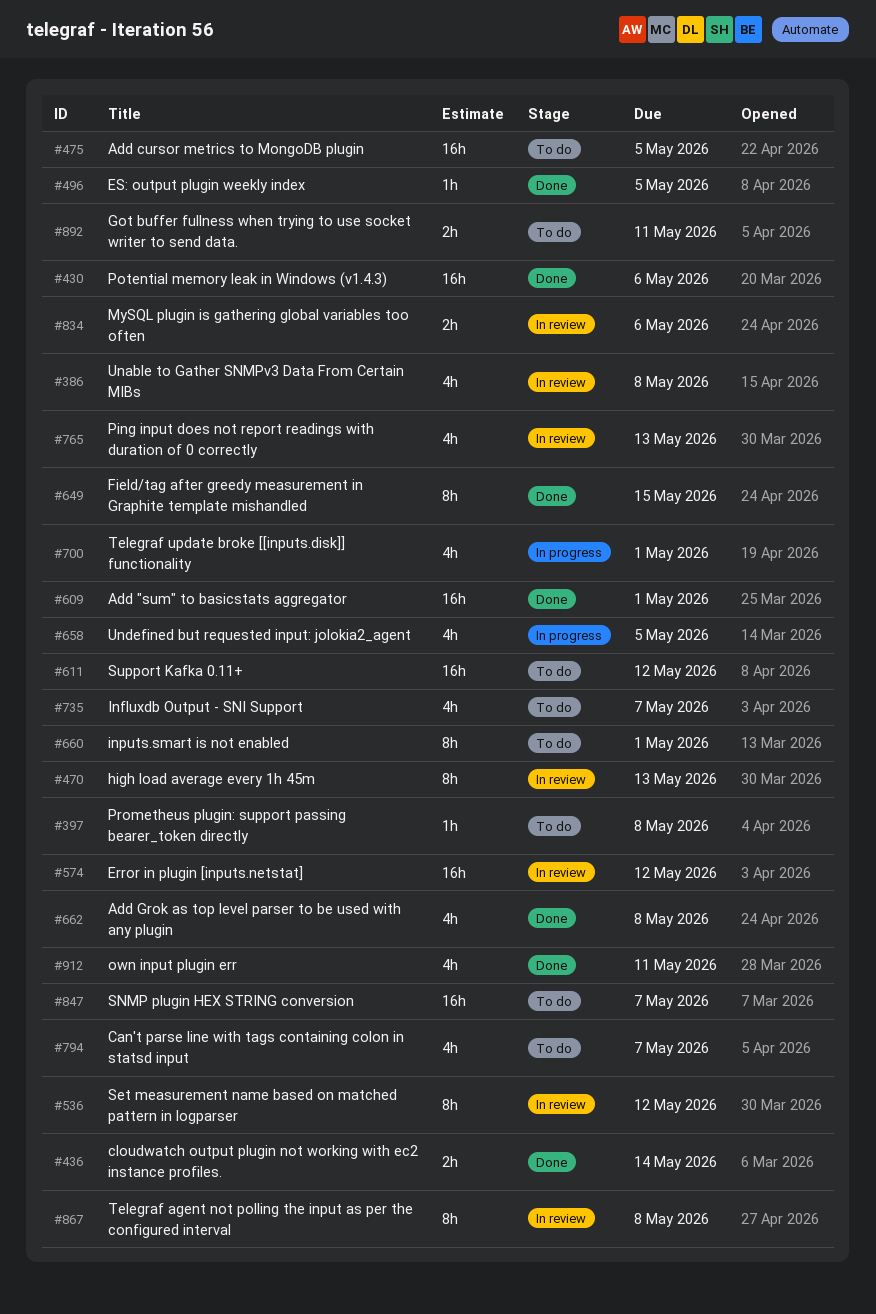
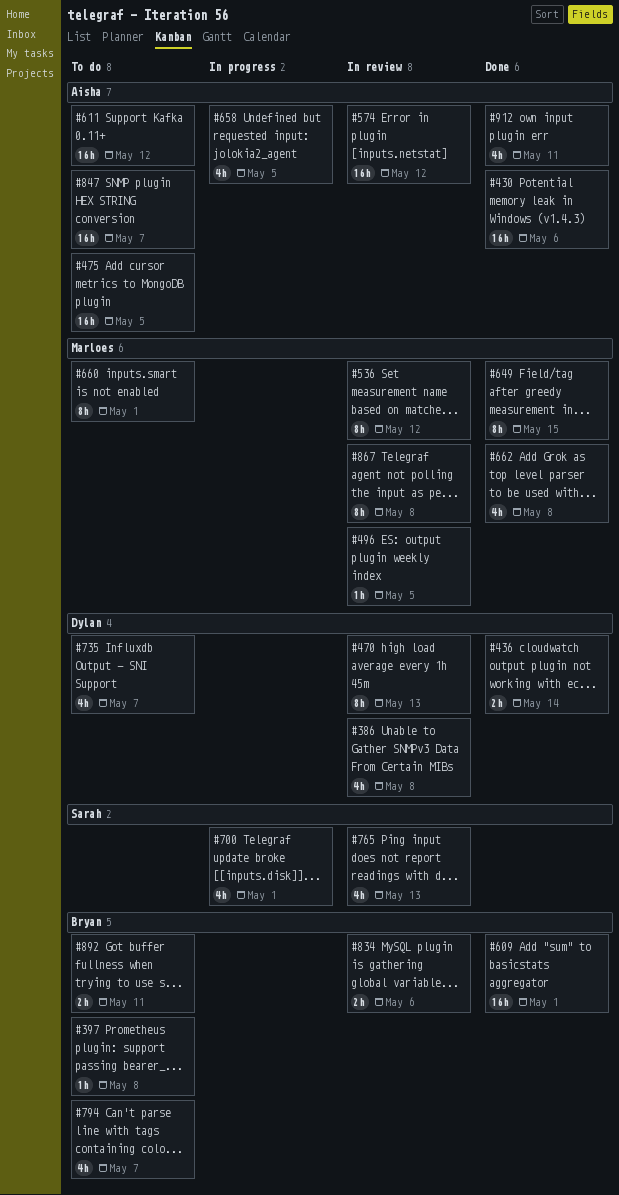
#496, status: Done -> In review

